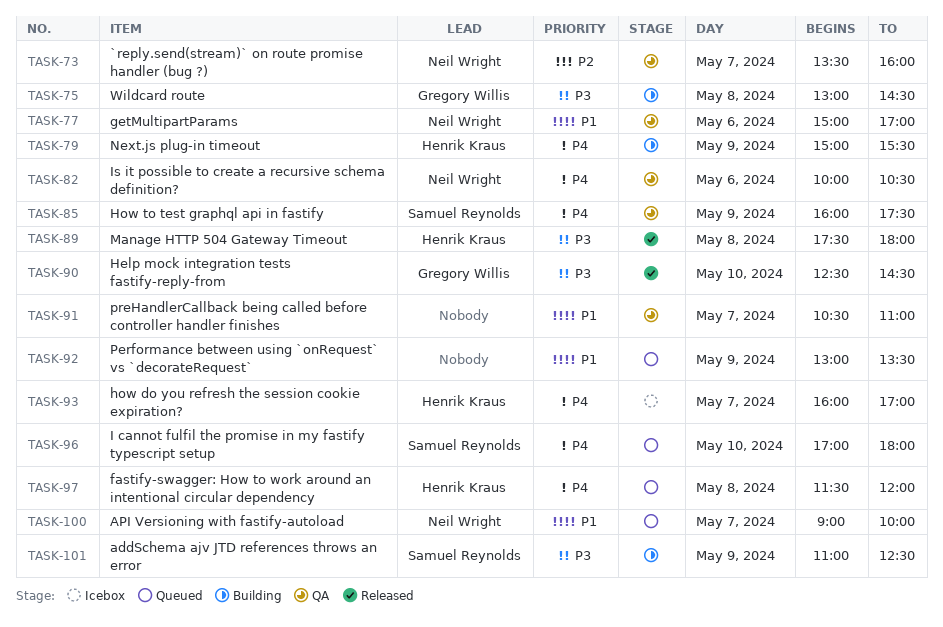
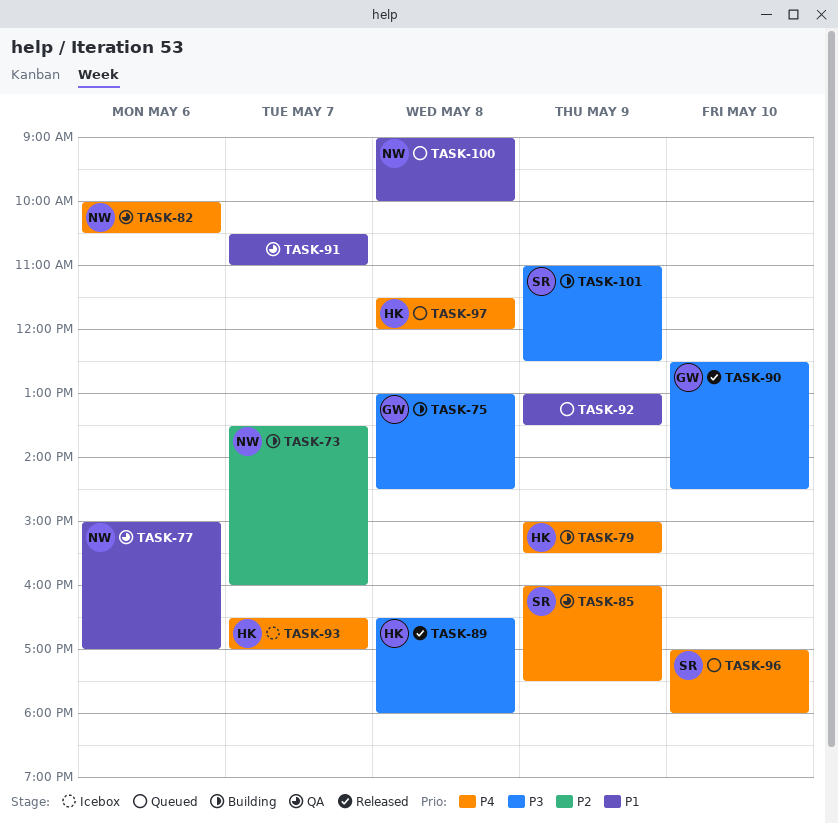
TASK-73, status: QA -> Building
TASK-89, begins: 17:30 -> 16:30
TASK-93, begins: 16:00 -> 16:30
TASK-100, day: May 7 -> May 8

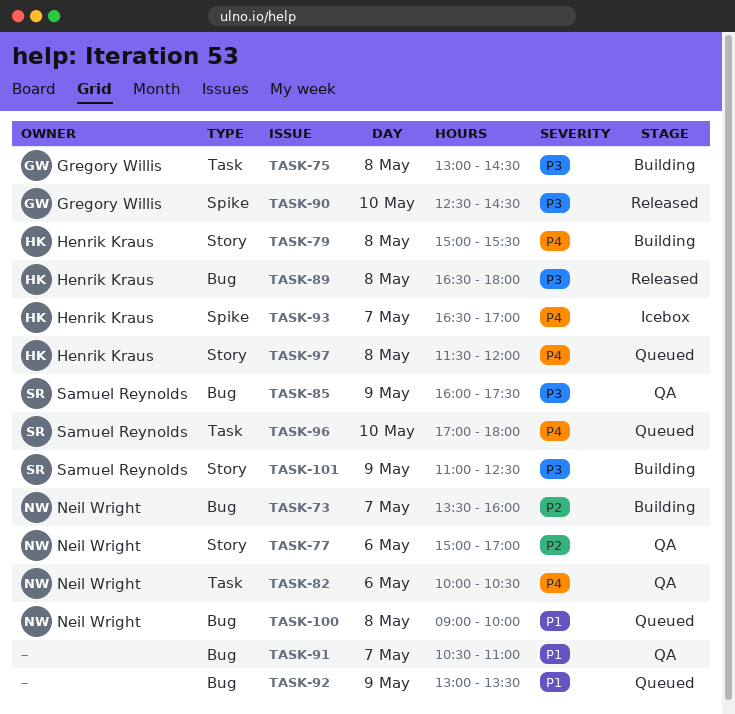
TASK-77, priority: P1 -> P2
TASK-79, day: May 9 -> May 8
TASK-85, priority: P4 -> P3

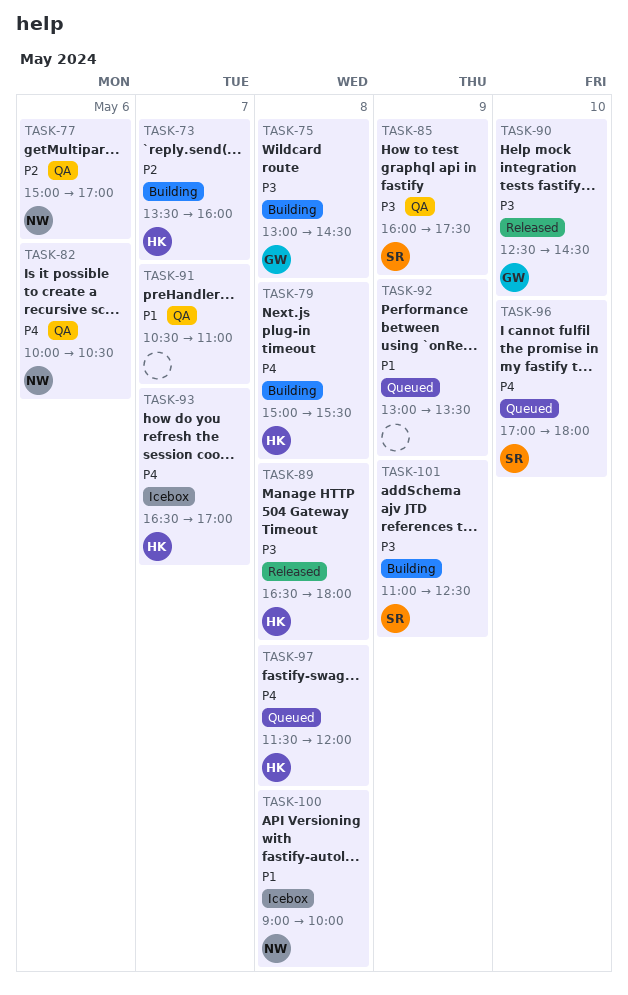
TASK-73, owner: Neil Wright -> Henrik Kraus
TASK-100, status: Queued -> Icebox

